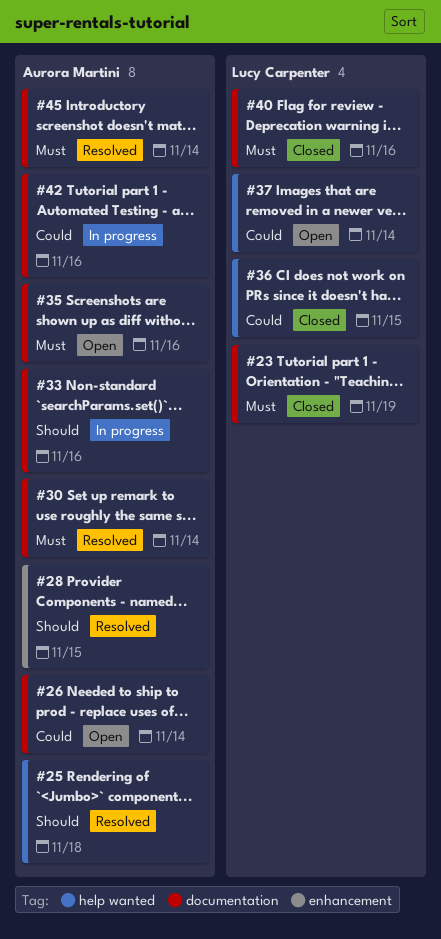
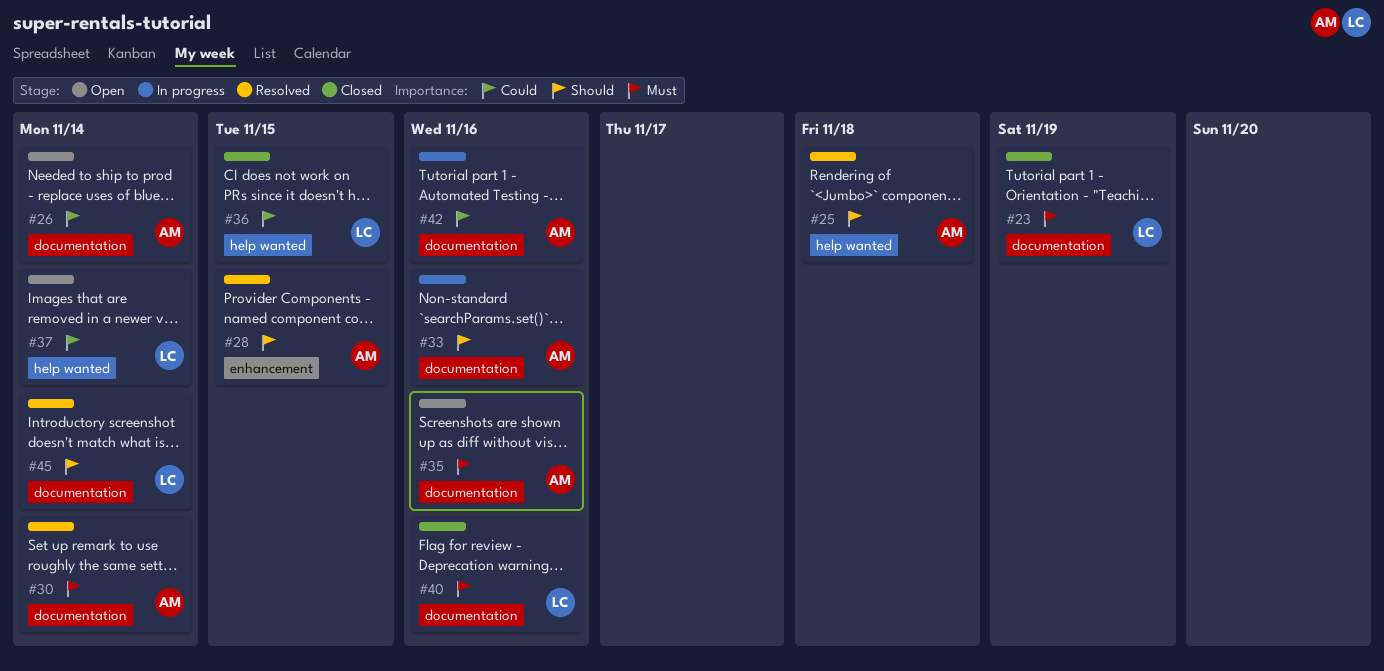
#45, owner: Aurora Martini -> Lucy Carpenter
#45, priority: Must -> Should

